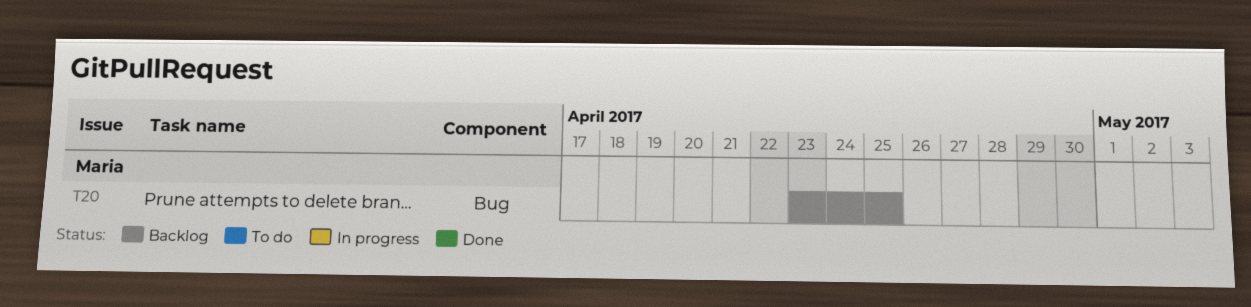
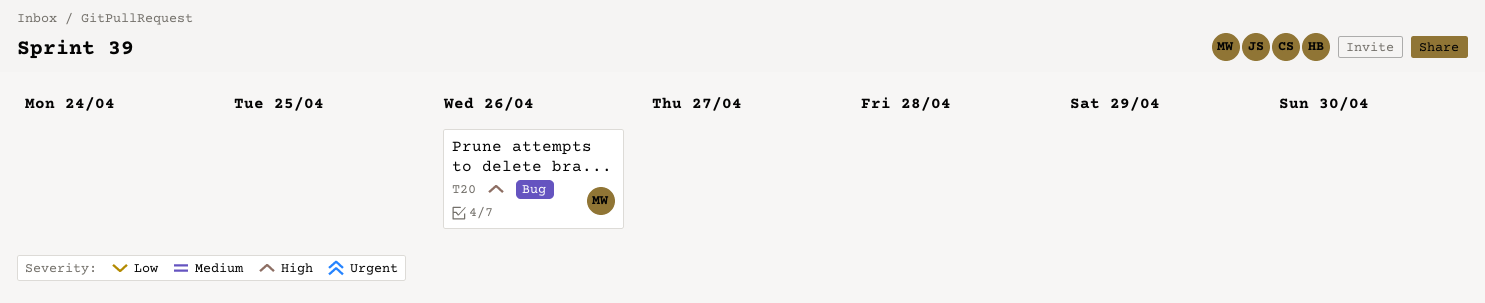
T20, due: Apr 25 -> Apr 26

